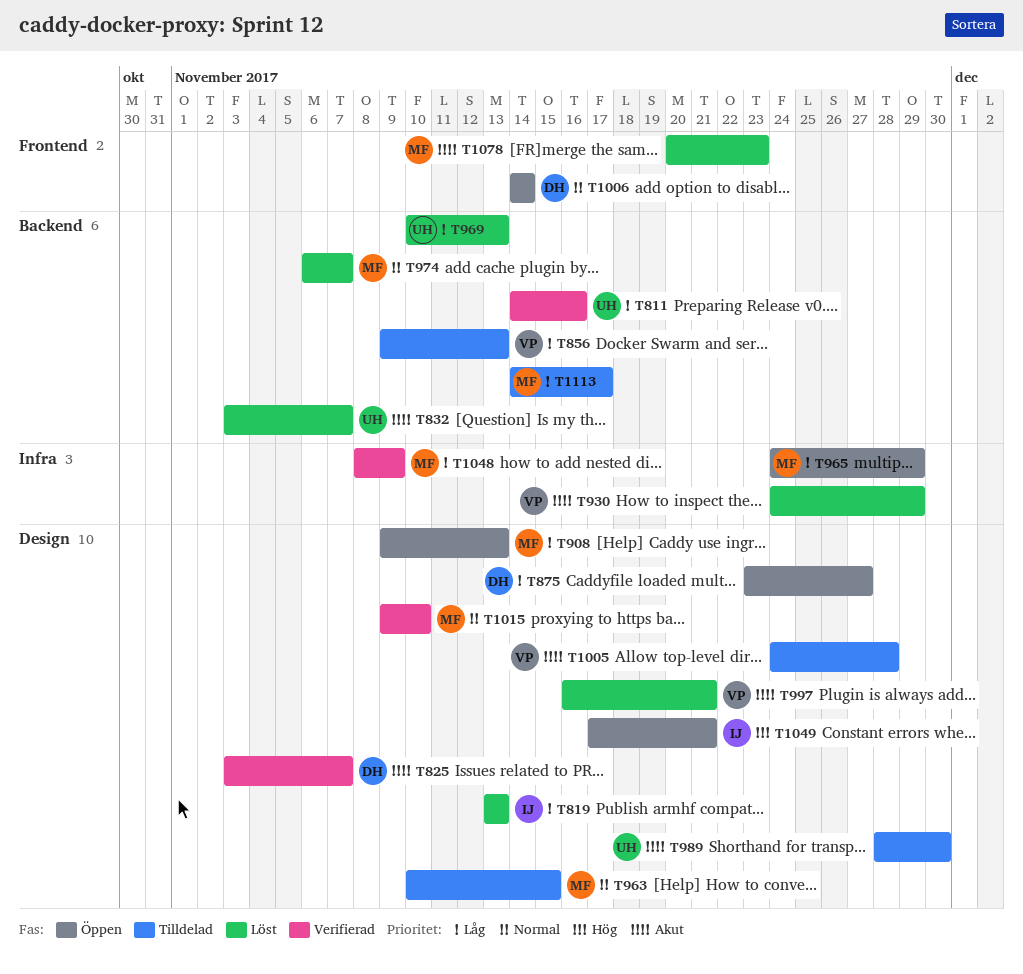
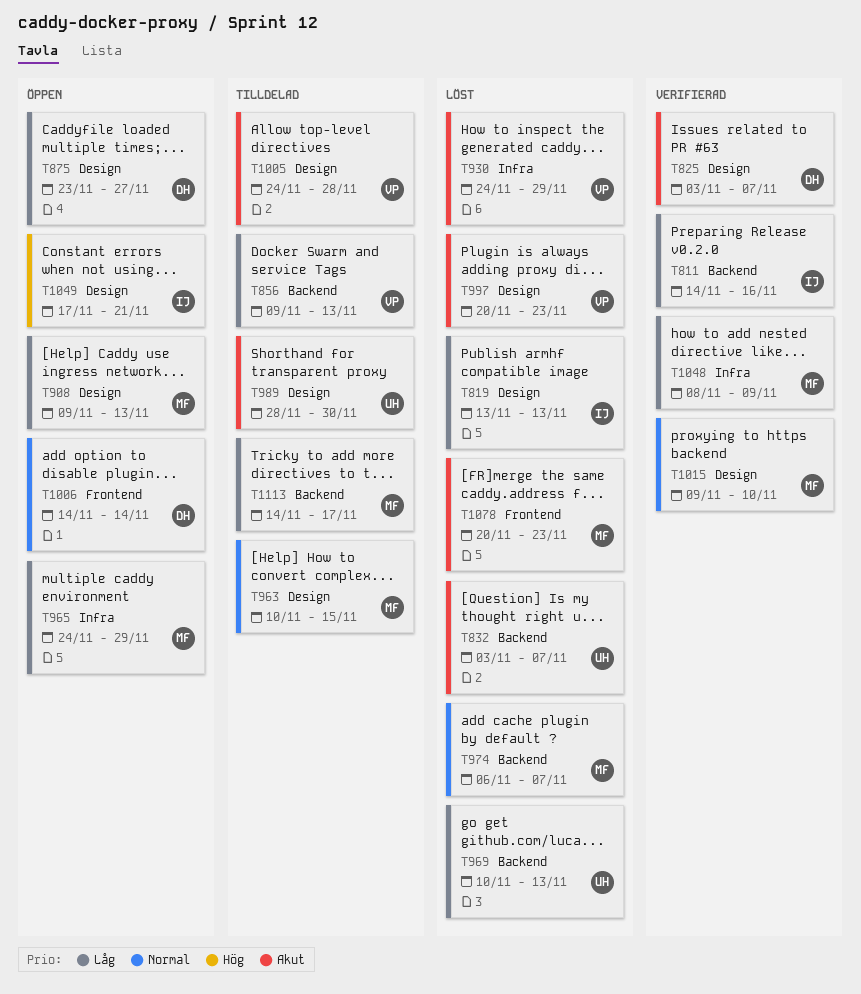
T811, owner: UH -> IJ
T997, start: Nov 16 -> Nov 20
T997, due: Nov 21 -> Nov 23

